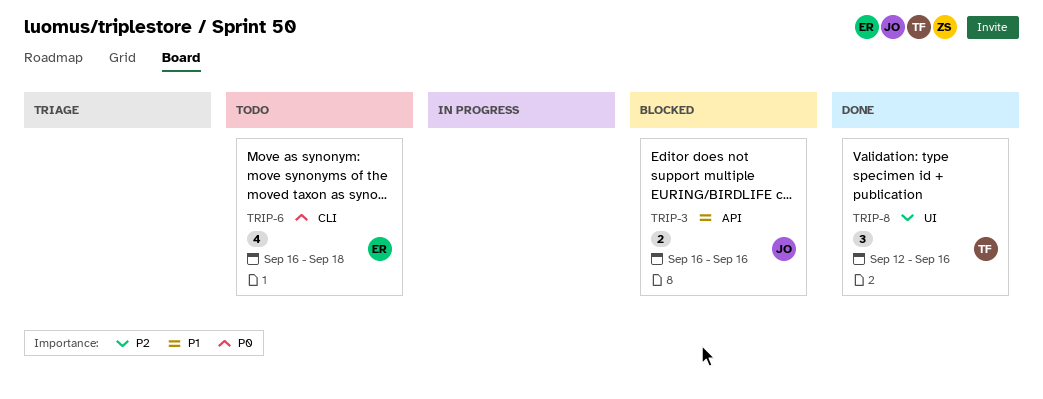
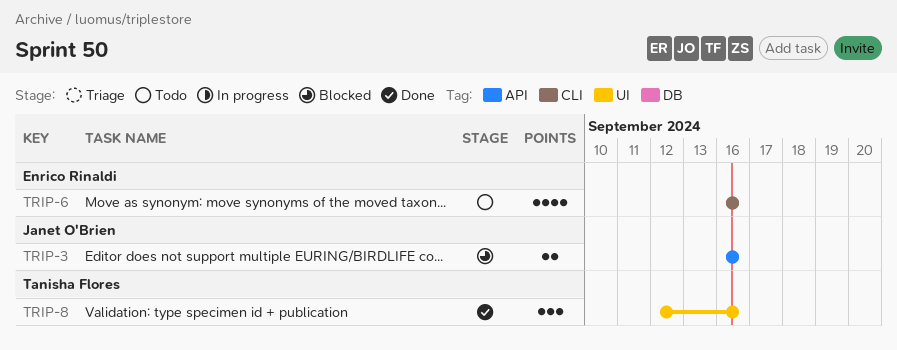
TRIP-6, due: Sep 18 -> Sep 16

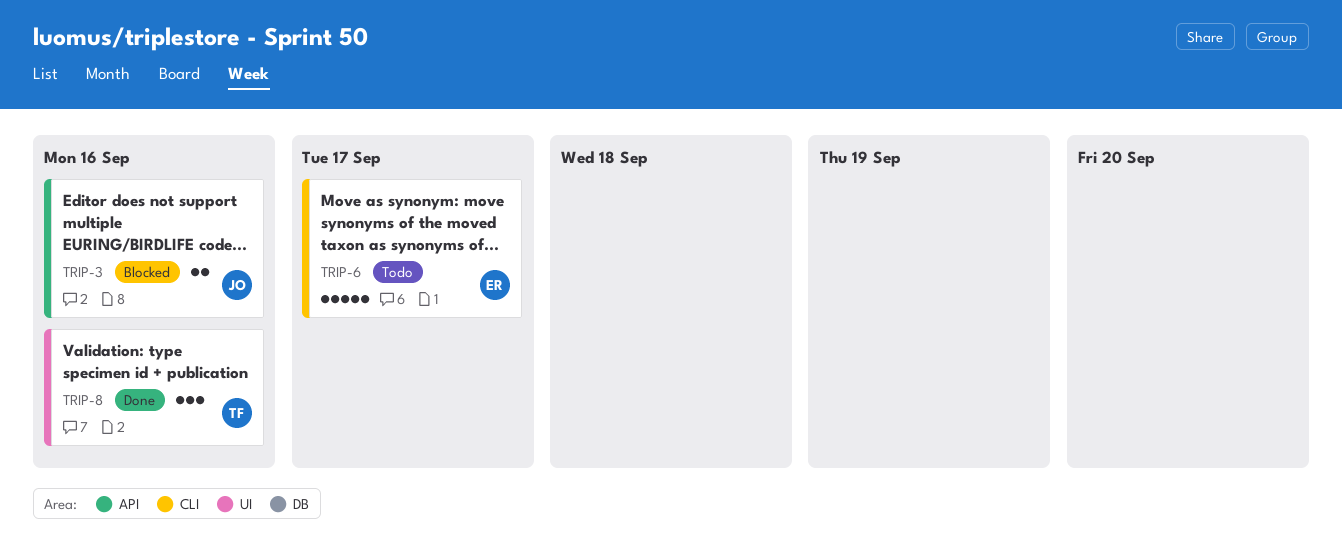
TRIP-6, estimate: 4 -> 5
TRIP-6, due: Sep 16 -> Sep 17

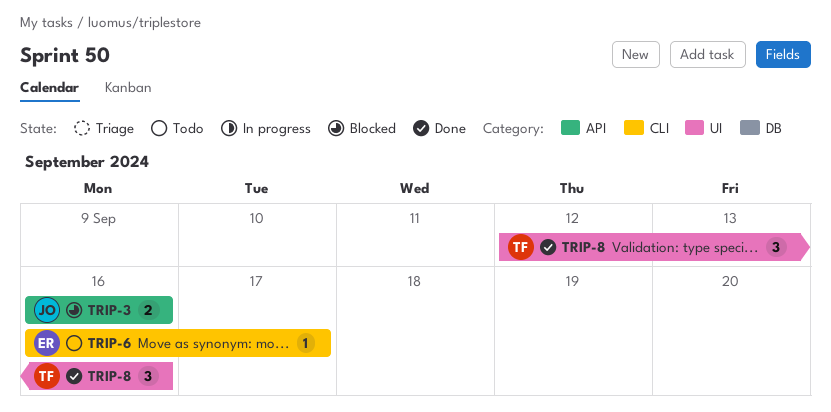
TRIP-6, estimate: 5 -> 1

